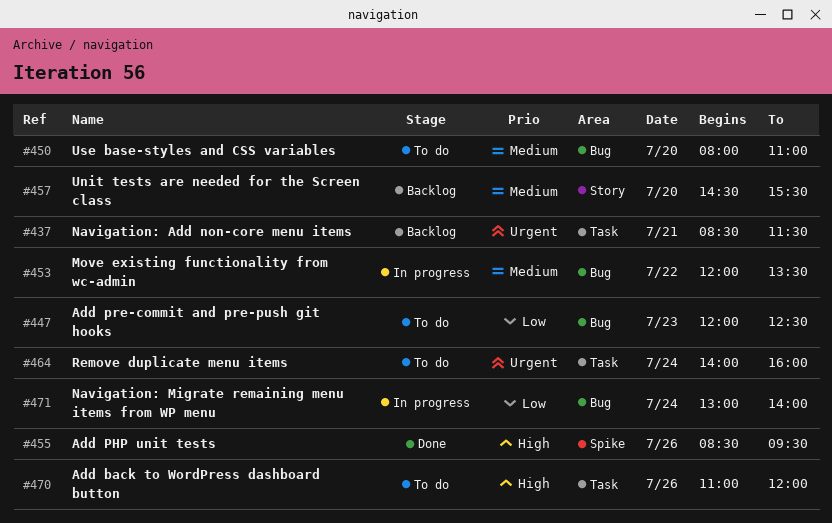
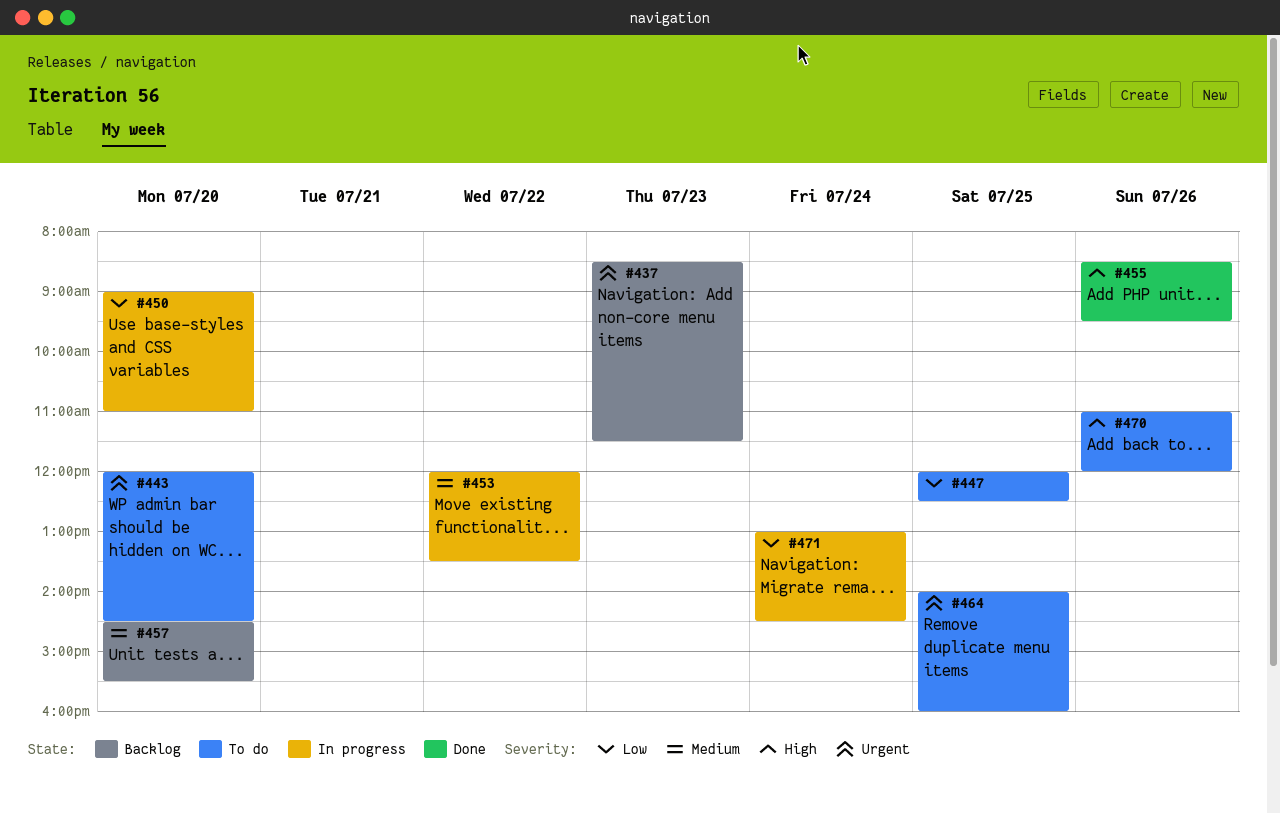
#437, day: Jul 21 -> Jul 23
#443: none -> present
#447, day: Jul 23 -> Jul 25
#450, status: To do -> In progress
#450, priority: Medium -> Low
#450, begins: 08:00 -> 09:00
#464, day: Jul 24 -> Jul 25
#471, ends: 14:00 -> 14:30

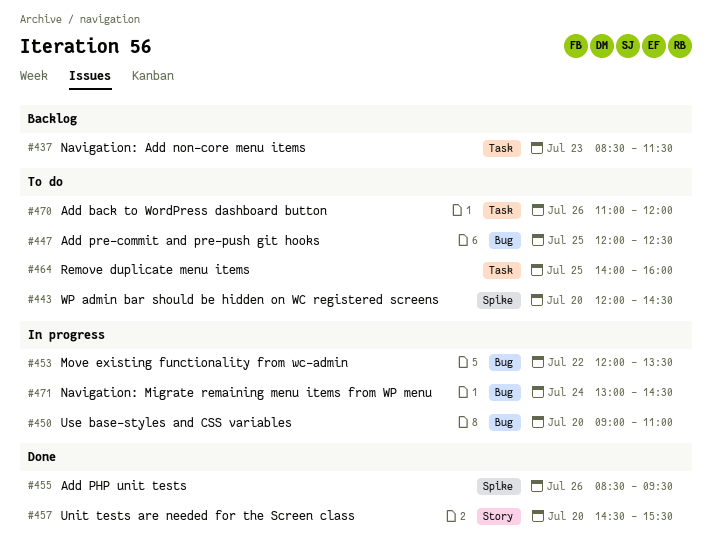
#457, status: Backlog -> Done

